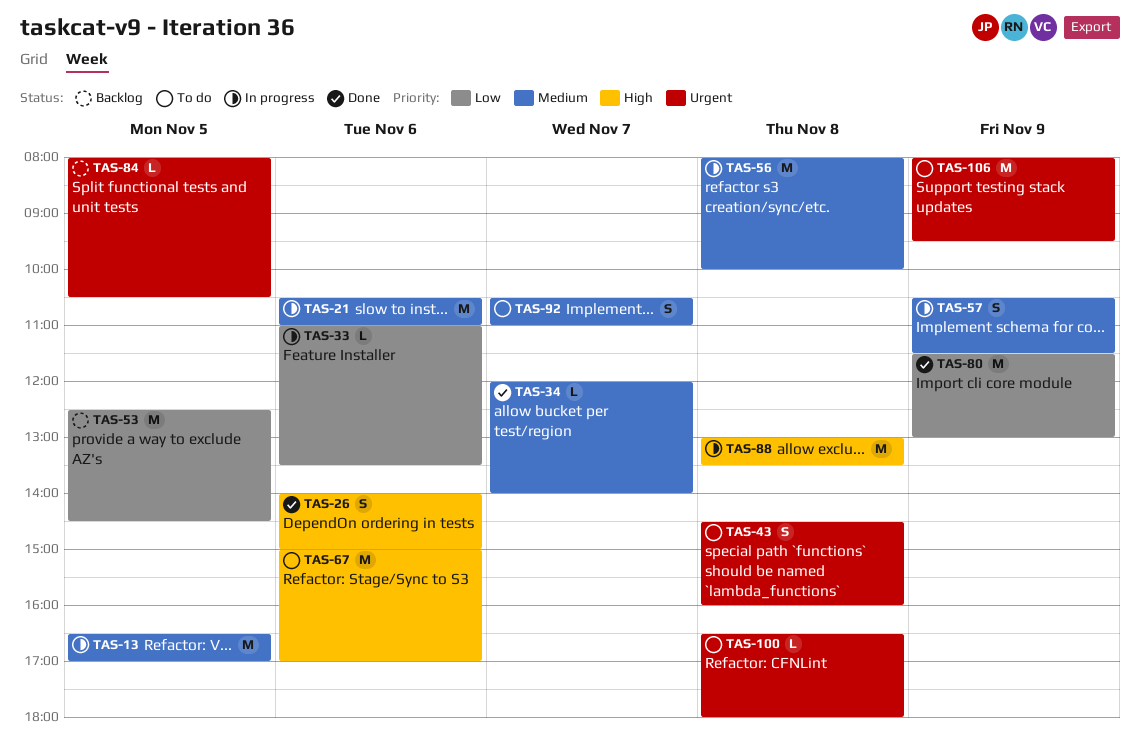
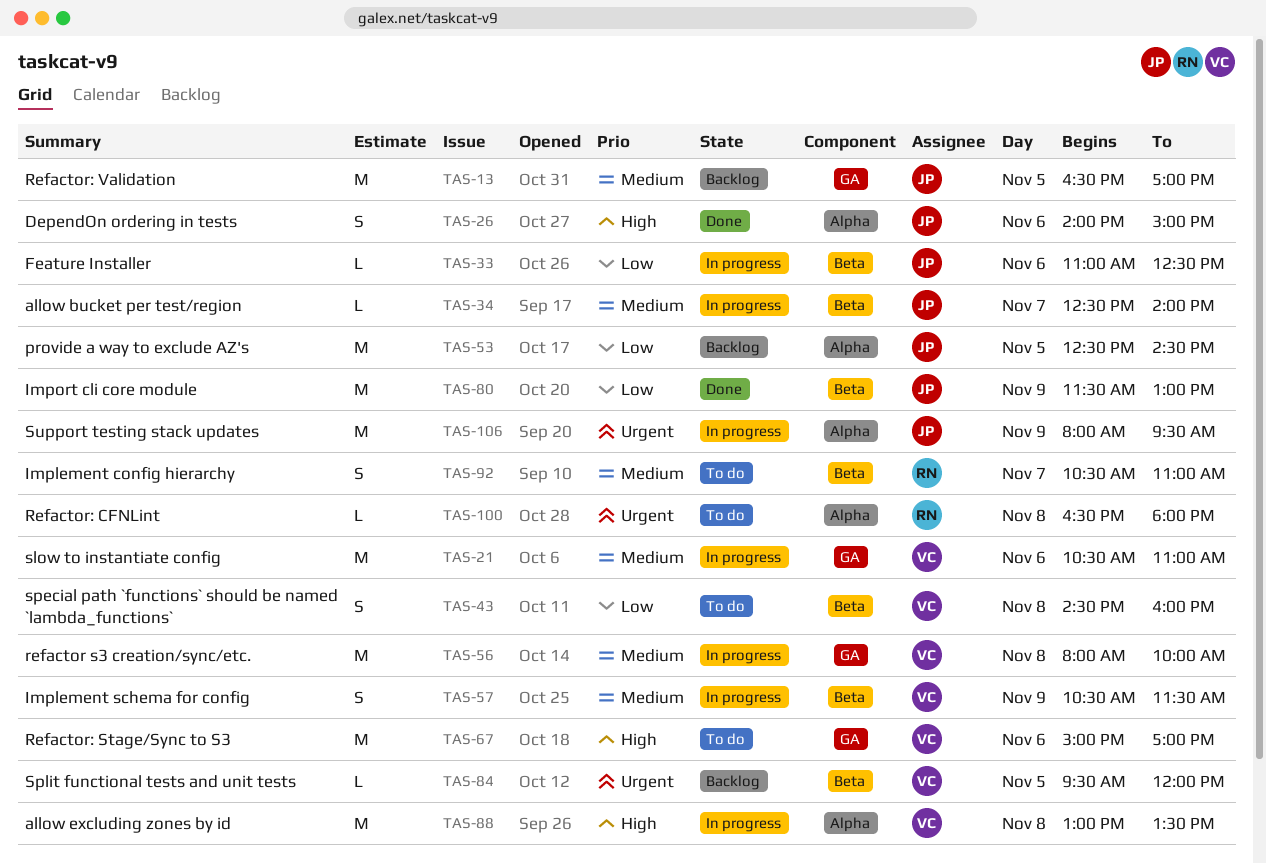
TAS-13, status: In progress -> Backlog
TAS-33, ends: 13:30 -> 12:30
TAS-34, status: Done -> In progress
TAS-34, begins: 12:00 -> 12:30
TAS-43, priority: Urgent -> Low
TAS-84, begins: 08:00 -> 09:30
TAS-84, ends: 10:30 -> 12:00
TAS-106, status: To do -> In progress

